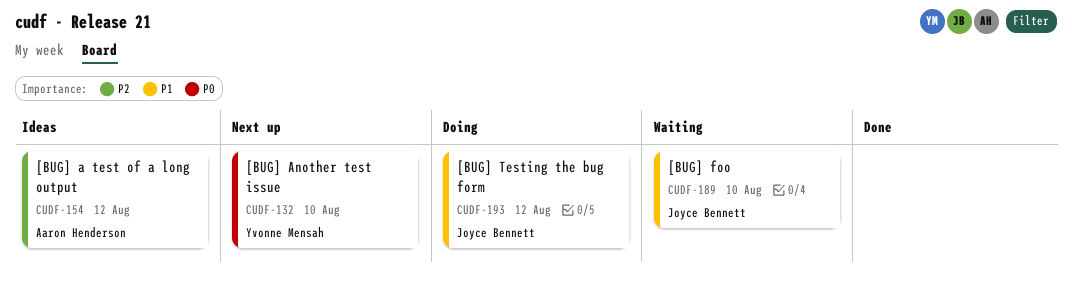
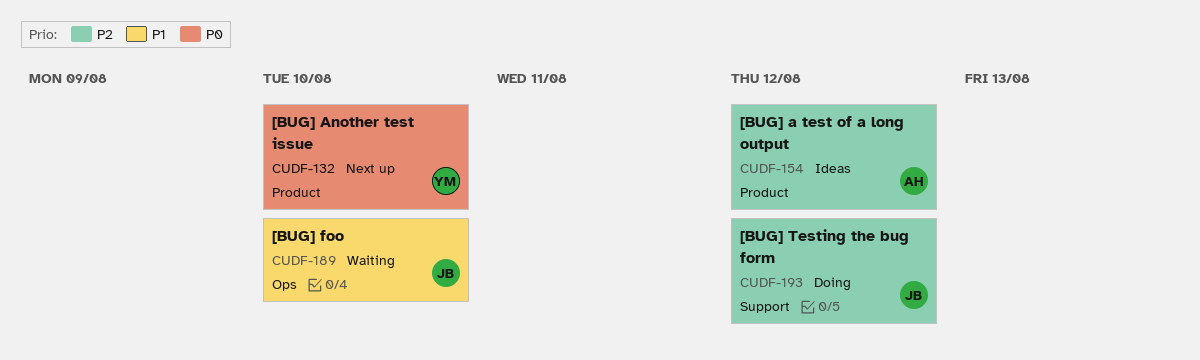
CUDF-193, priority: P1 -> P2

